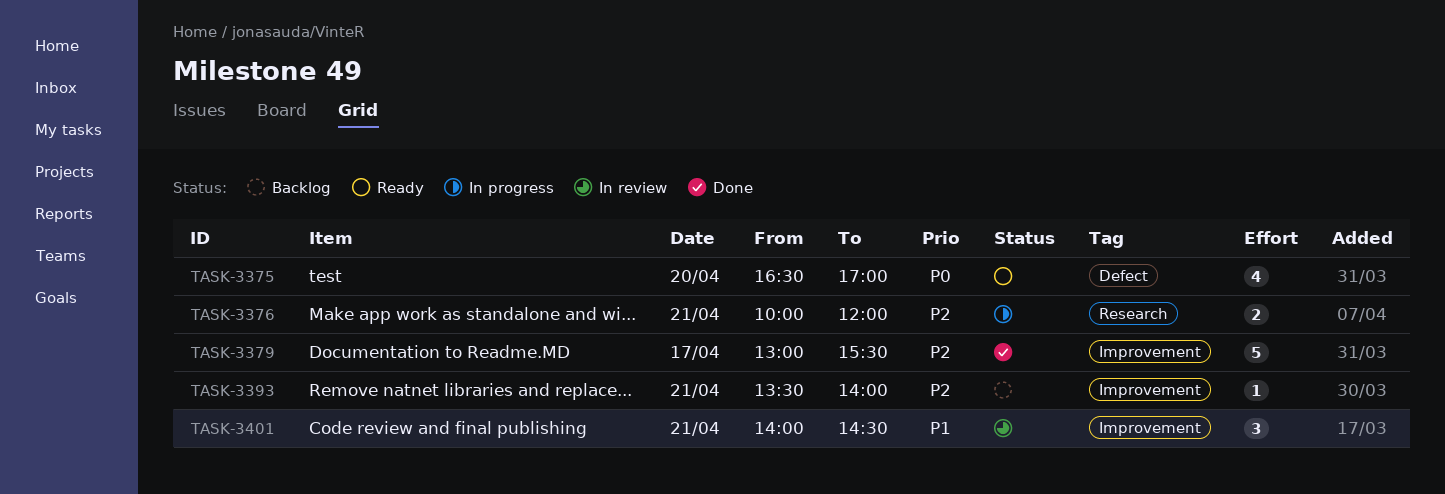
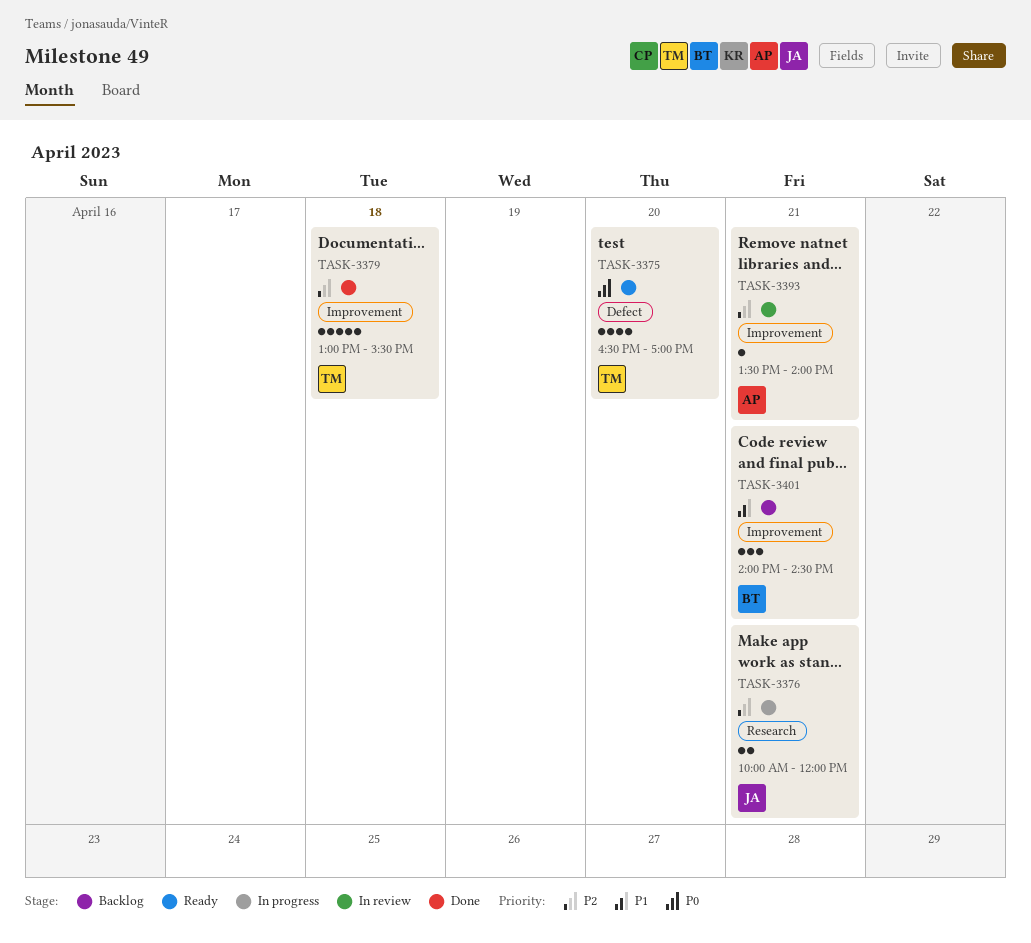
TASK-3379, day: Apr 17 -> Apr 18
TASK-3393, status: Backlog -> In review
TASK-3401, status: In review -> Backlog

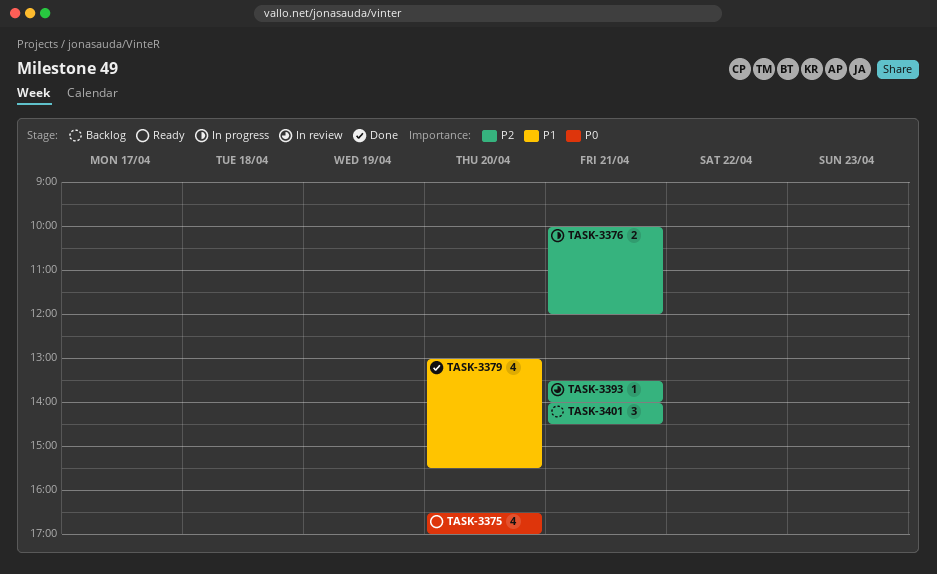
TASK-3379, priority: P2 -> P1
TASK-3379, estimate: 5 -> 4
TASK-3379, day: Apr 18 -> Apr 20
TASK-3401, priority: P1 -> P2

